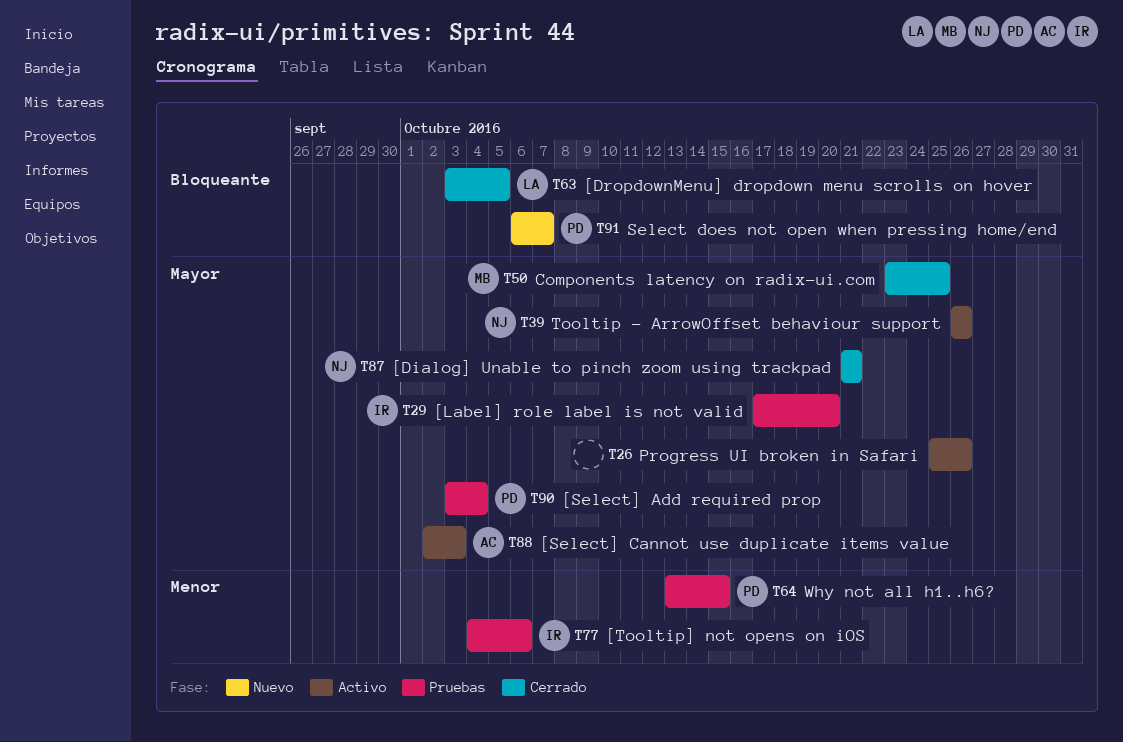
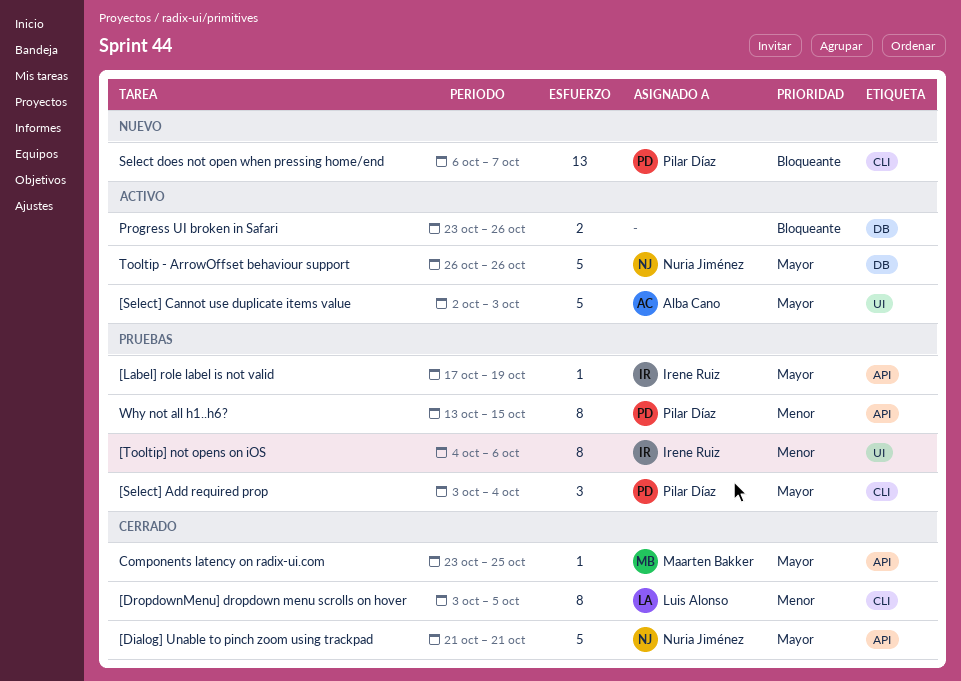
[DropdownMenu] dropdown menu scrolls on hover, priority: Bloqueante -> Menor
[Label] role label is not valid, due: Oct 20 -> Oct 19
Progress UI broken in Safari, priority: Mayor -> Bloqueante
Progress UI broken in Safari, start: Oct 25 -> Oct 23

